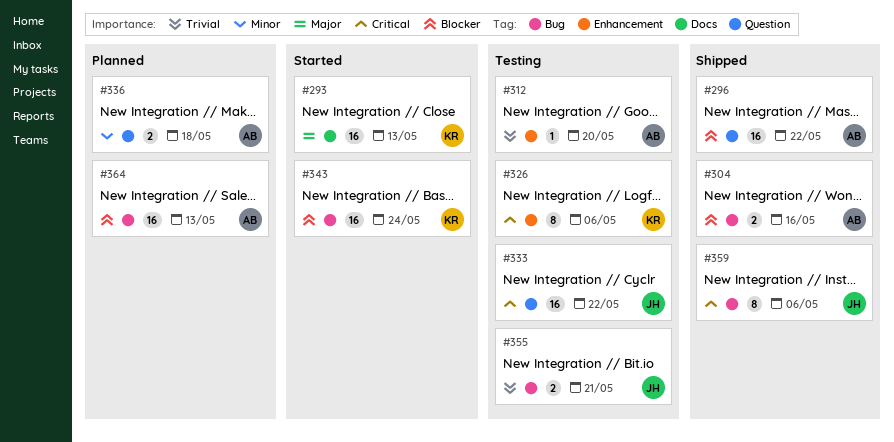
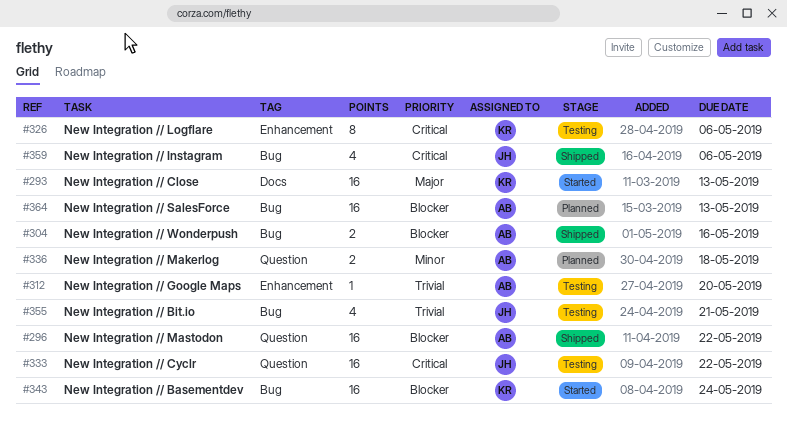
#355, estimate: 2 -> 4
#359, estimate: 8 -> 4

